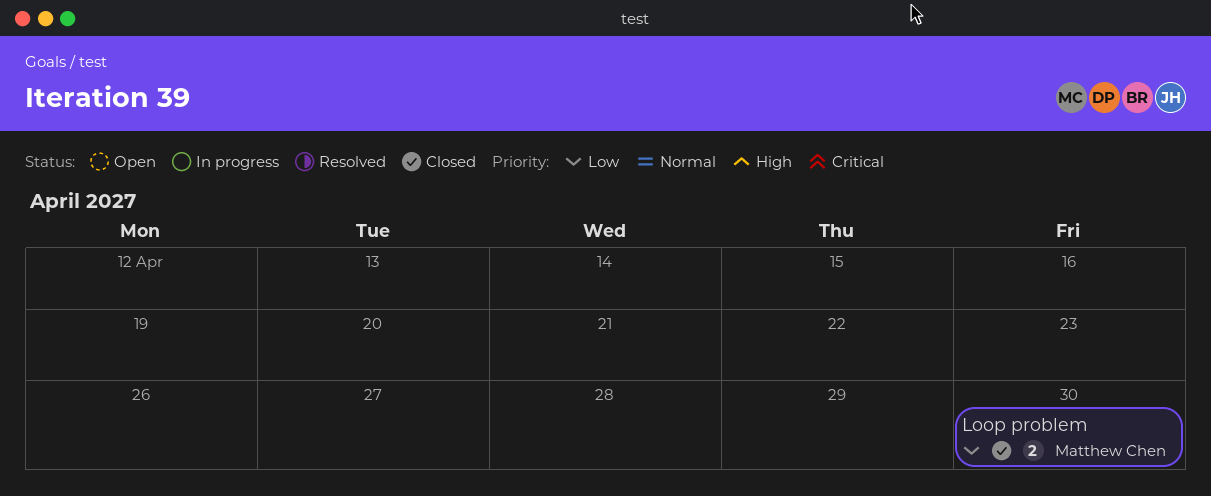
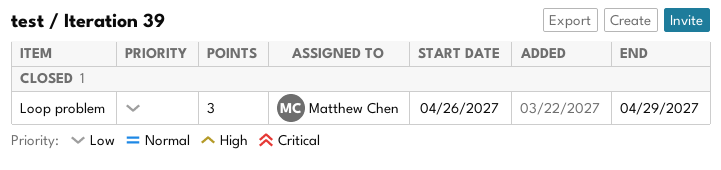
Loop problem, estimate: 2 -> 3
Loop problem, due: Apr 30 -> Apr 29

